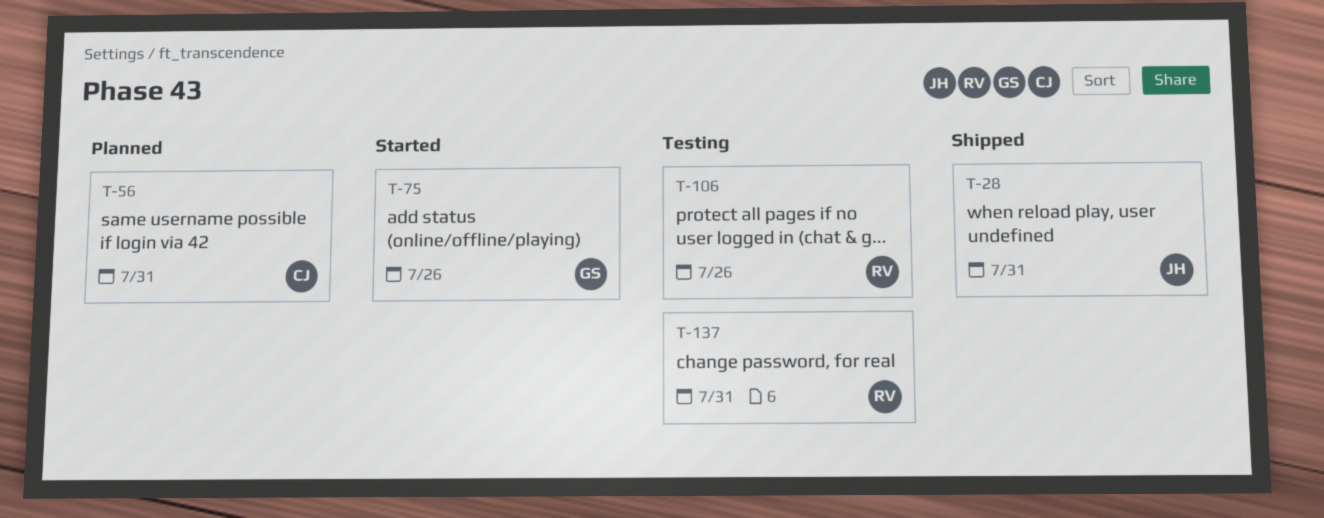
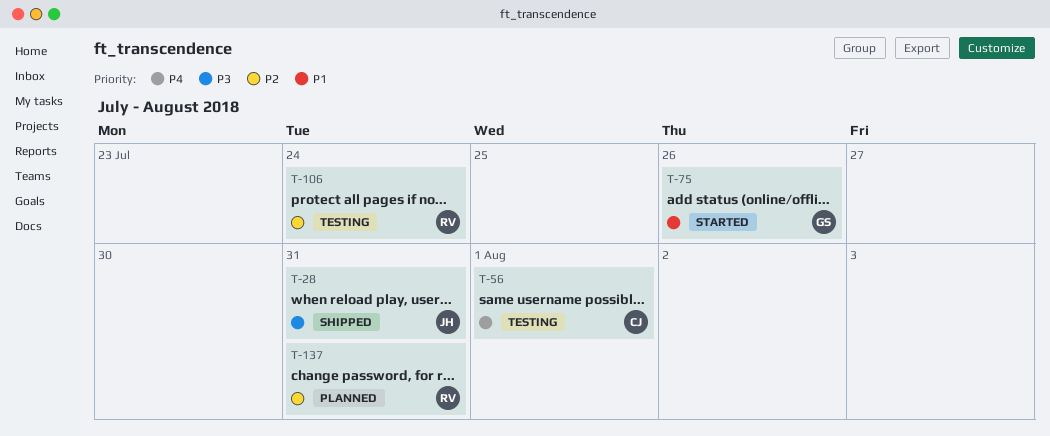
T-56, status: Planned -> Testing
T-56, due: Jul 31 -> Aug 1
T-106, due: Jul 26 -> Jul 24
T-137, status: Testing -> Planned

